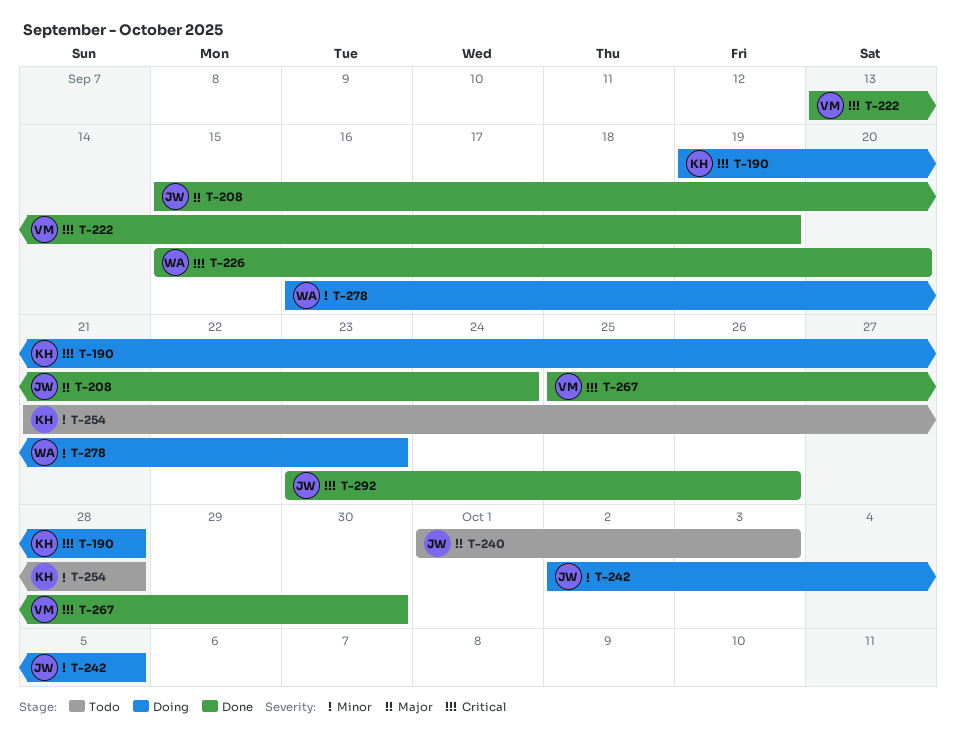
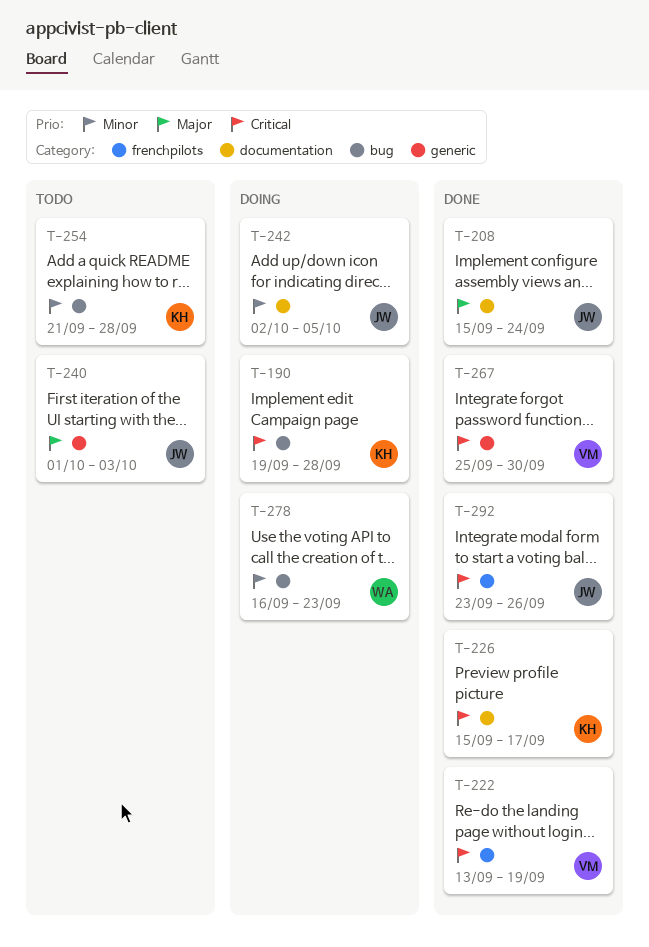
T-226, owner: WA -> KH
T-226, due: Sep 20 -> Sep 17

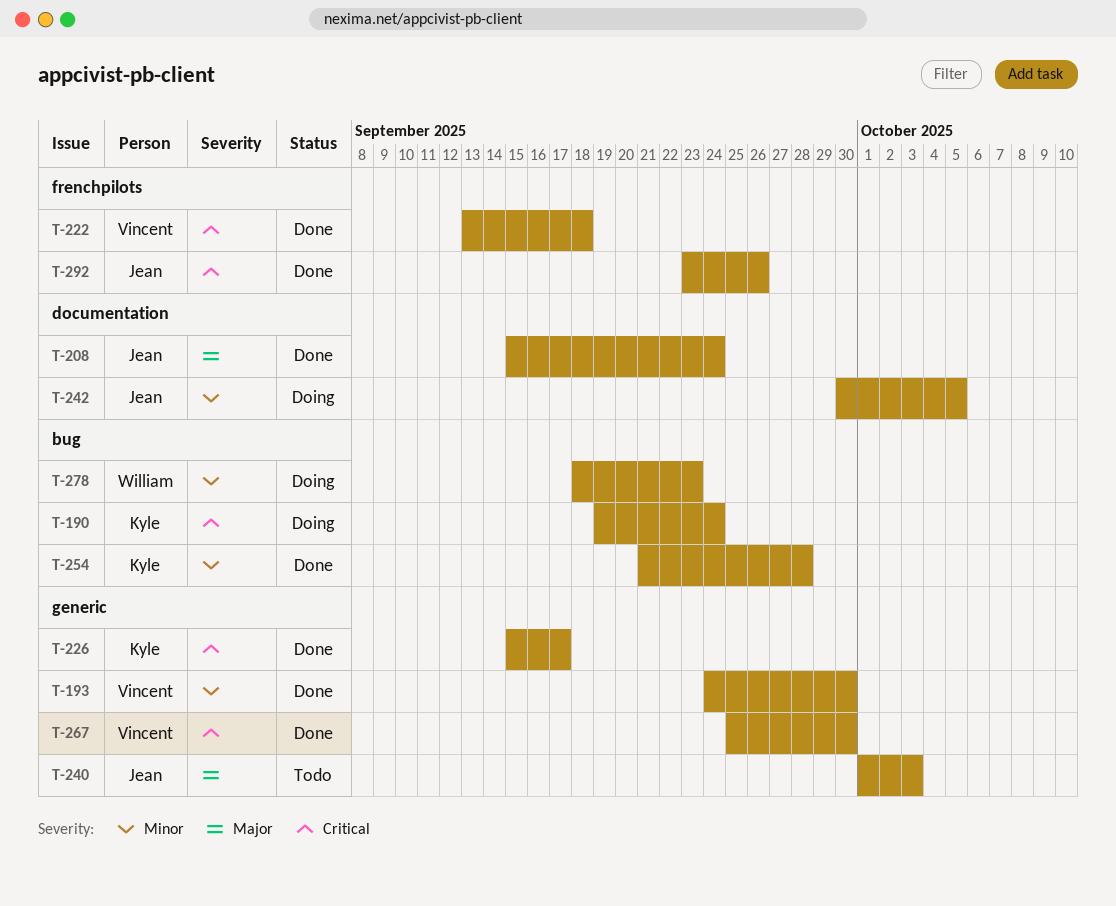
T-190, due: Sep 28 -> Sep 24
T-193: none -> present
T-222, due: Sep 19 -> Sep 18
T-226, label: documentation -> generic
T-242, start: Oct 2 -> Sep 30
T-254, status: Todo -> Done
T-278, start: Sep 16 -> Sep 18

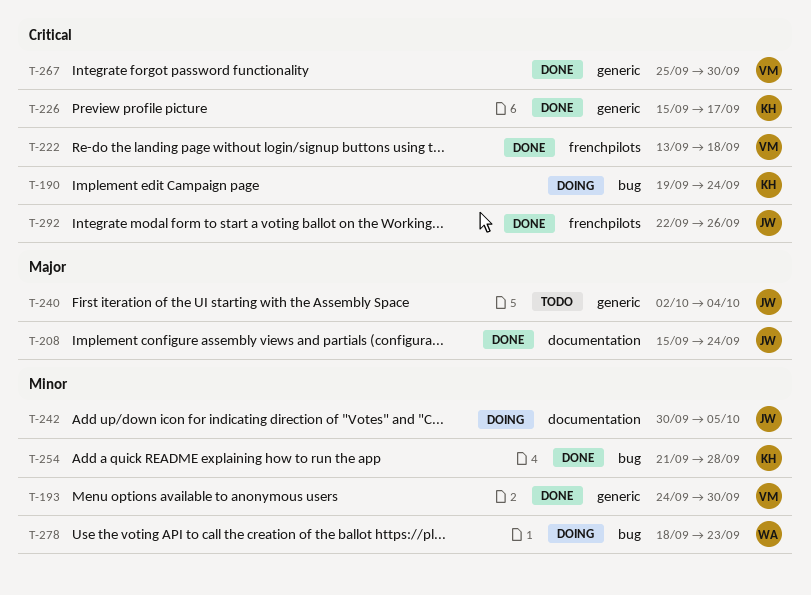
T-240, start: Oct 1 -> Oct 2
T-240, due: Oct 3 -> Oct 4
T-292, start: Sep 23 -> Sep 22

